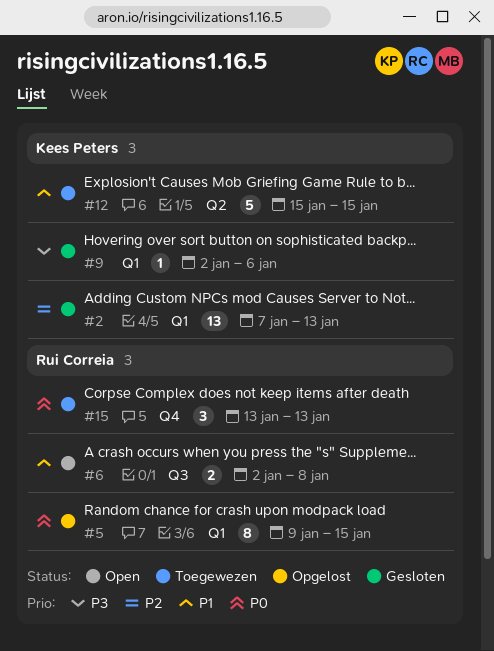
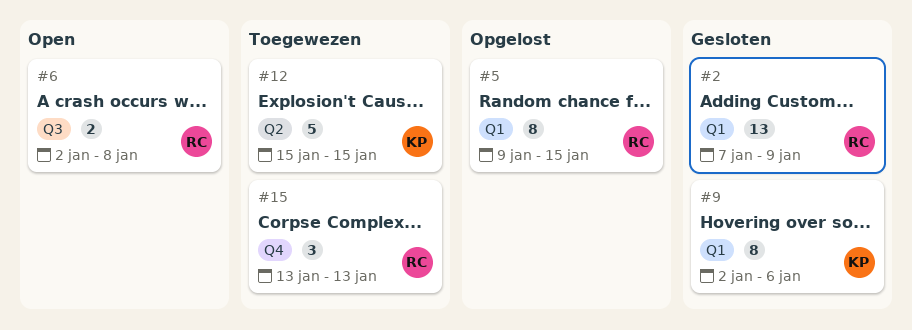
#2, owner: Kees Peters -> Rui Correia
#2, due: Jan 13 -> Jan 9
#9, estimate: 1 -> 8

